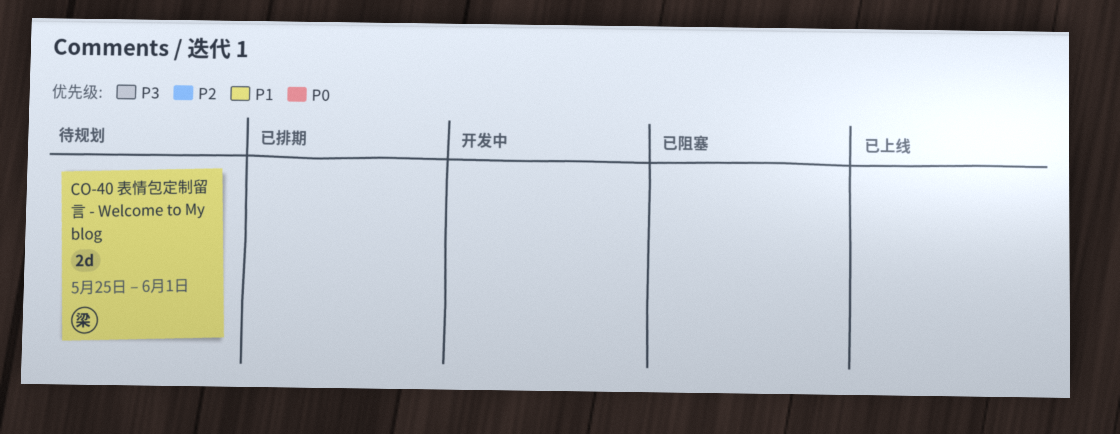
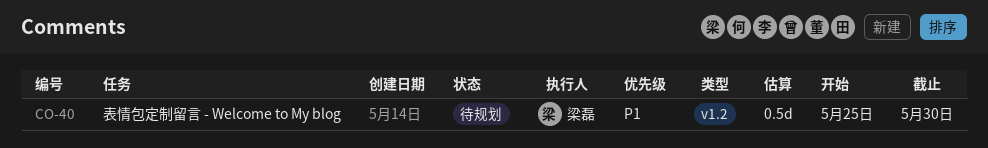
CO-40, estimate: 2d -> 0.5d
CO-40, due: Jun 1 -> May 30

